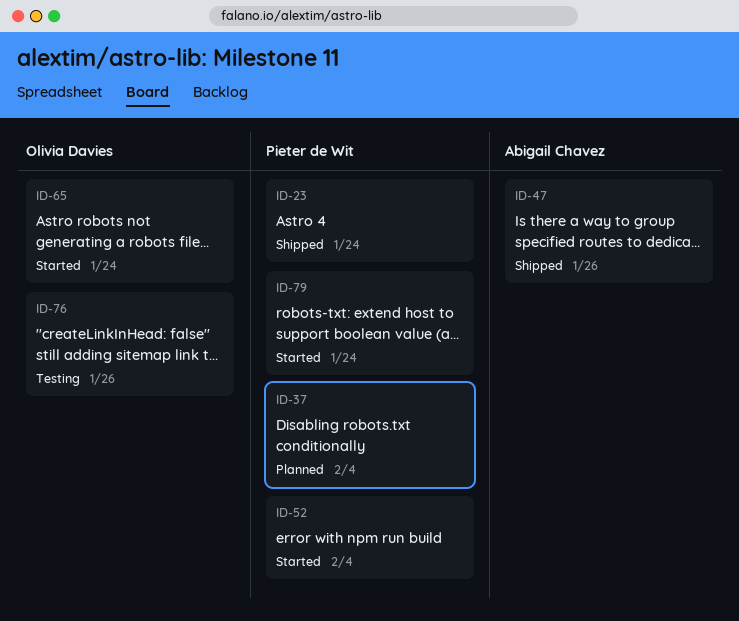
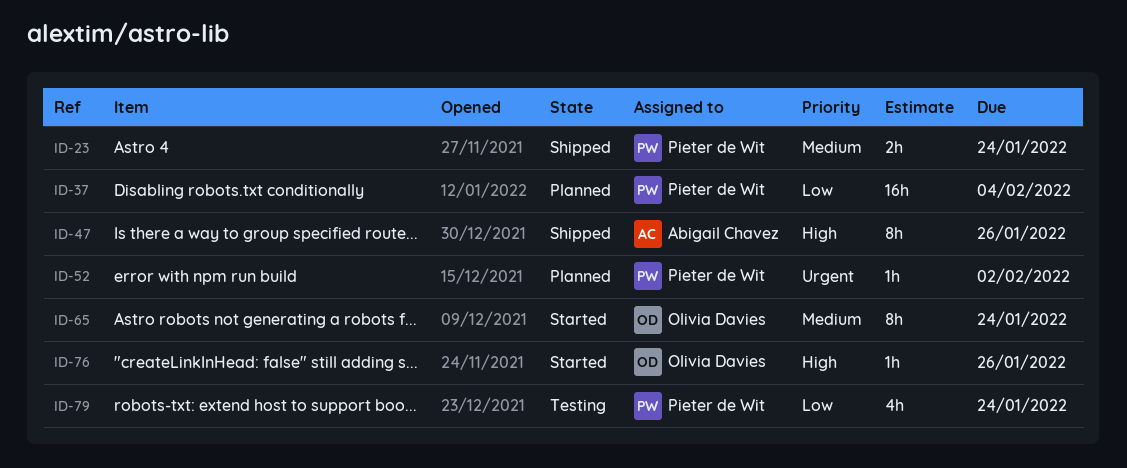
ID-52, status: Started -> Planned
ID-52, due: Feb 4 -> Feb 2
ID-76, status: Testing -> Started
ID-79, status: Started -> Testing

